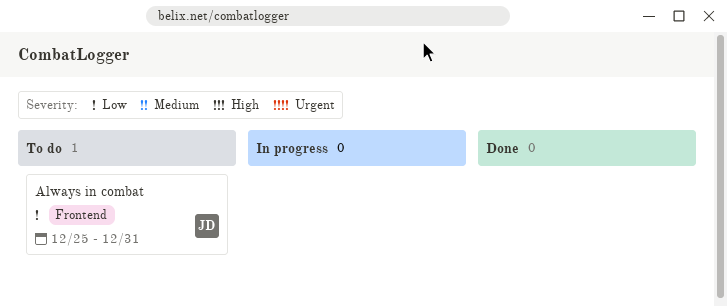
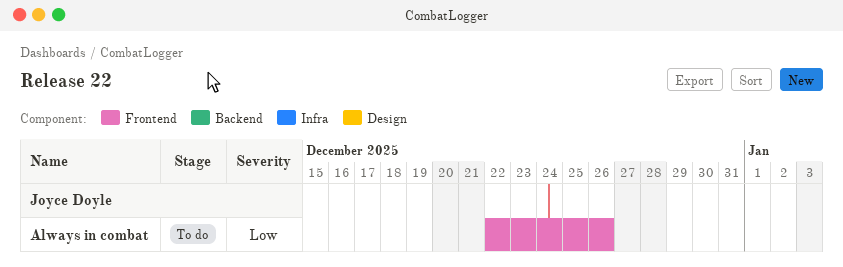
Always in combat, start: Dec 25 -> Dec 22
Always in combat, due: Dec 31 -> Dec 26

